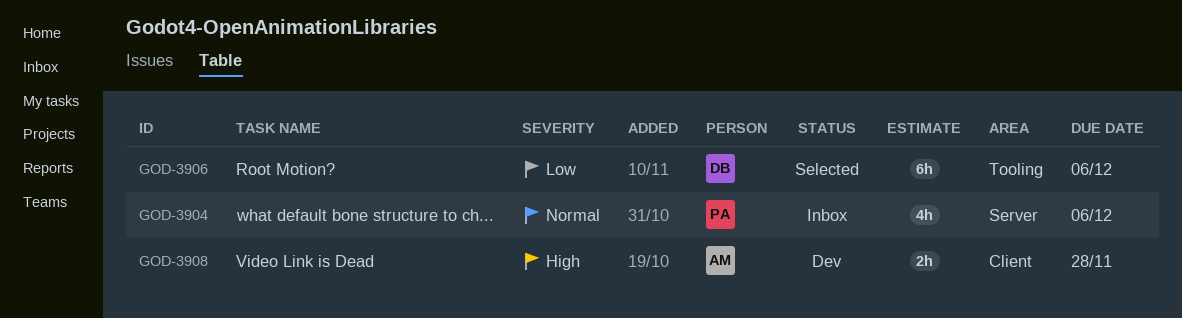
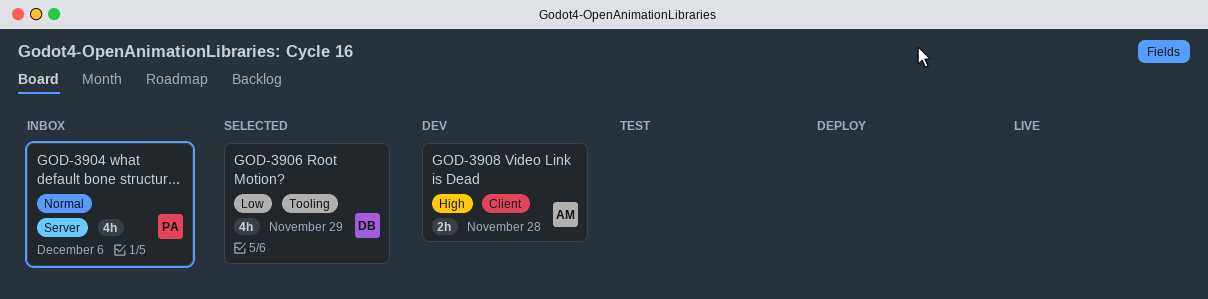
GOD-3906, estimate: 6h -> 4h
GOD-3906, due: Dec 6 -> Nov 29

